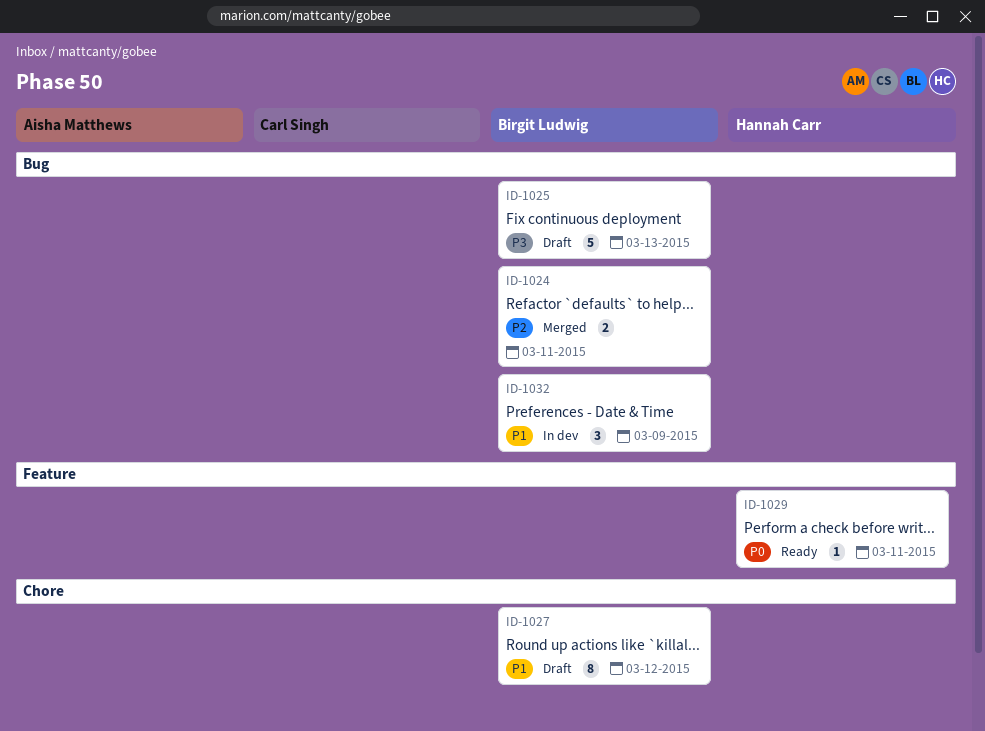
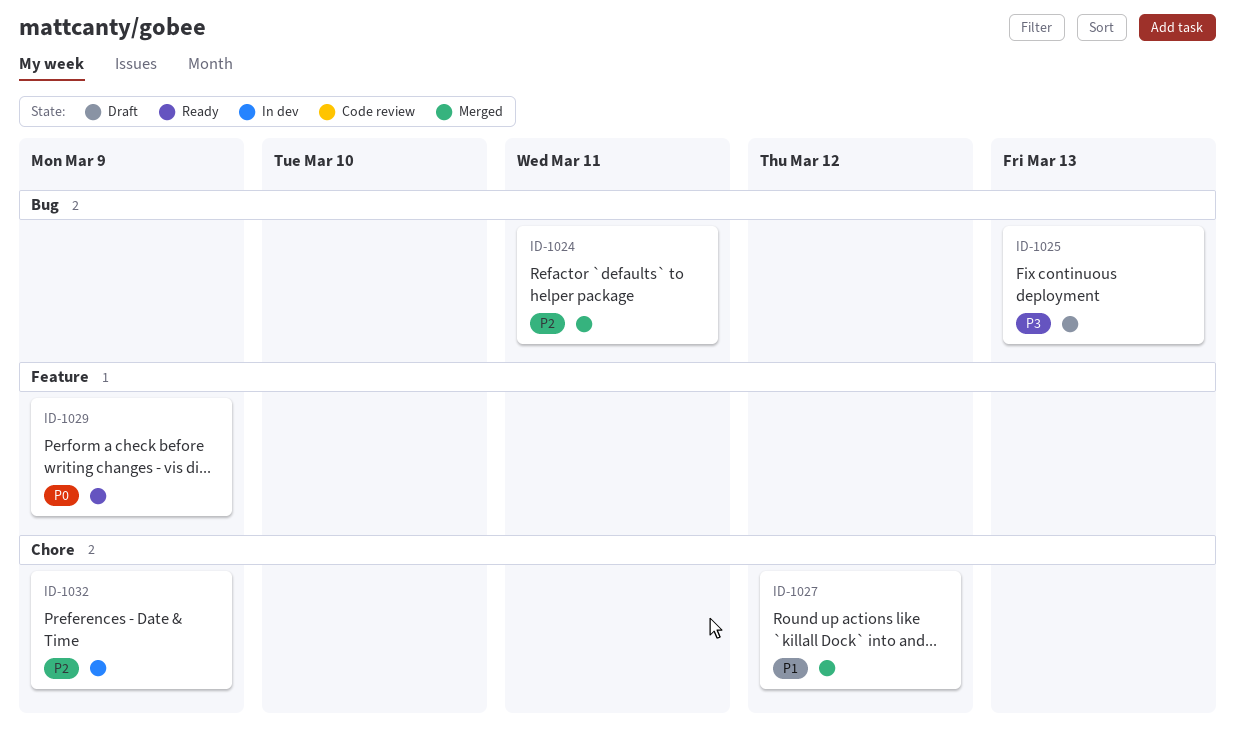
ID-1027, status: Draft -> Merged
ID-1029, due: Mar 11 -> Mar 9
ID-1032, priority: P1 -> P2
ID-1032, label: Bug -> Chore

